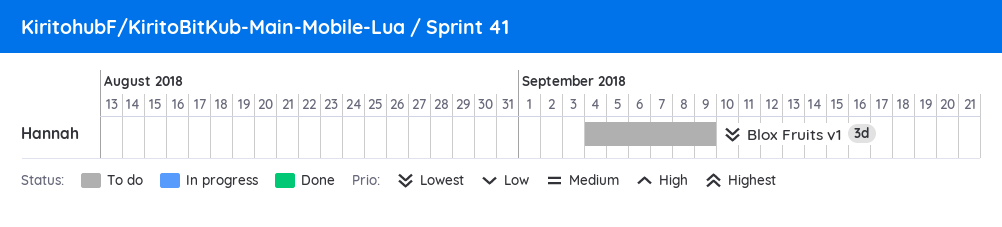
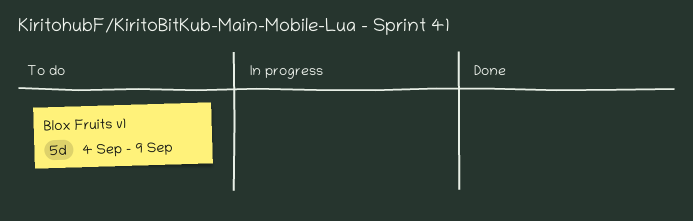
Blox Fruits v1, estimate: 3d -> 5d

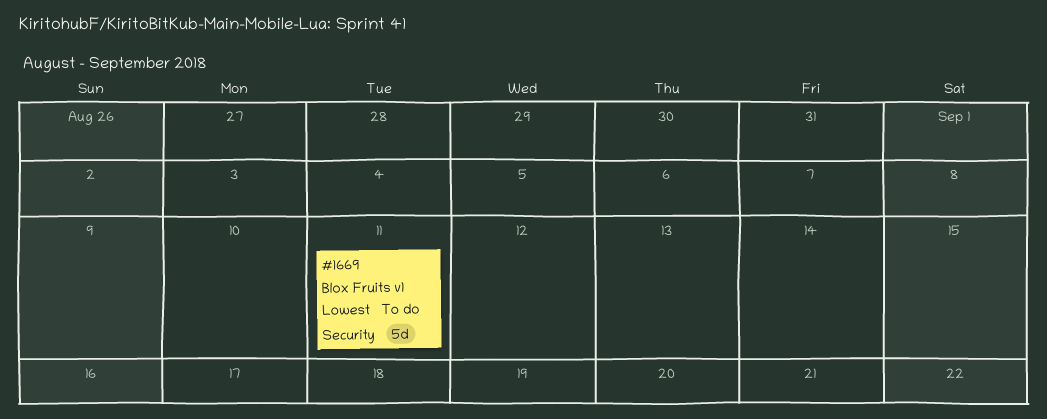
Blox Fruits v1, due: Sep 9 -> Sep 11

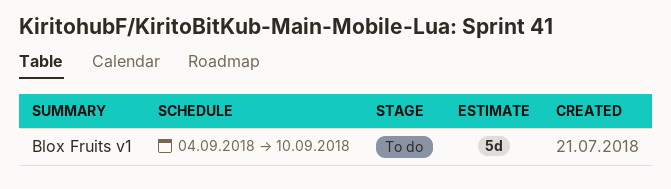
Blox Fruits v1, due: Sep 11 -> Sep 10

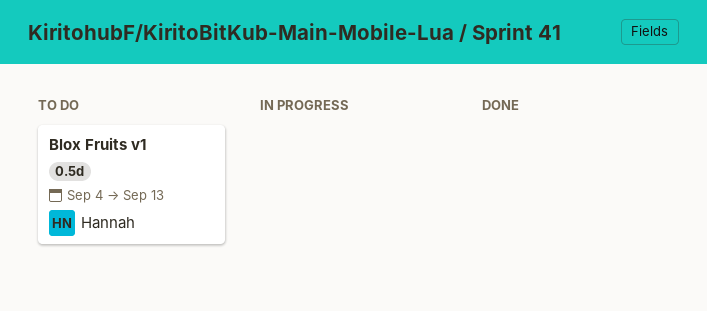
Blox Fruits v1, estimate: 5d -> 0.5d
Blox Fruits v1, due: Sep 10 -> Sep 13

